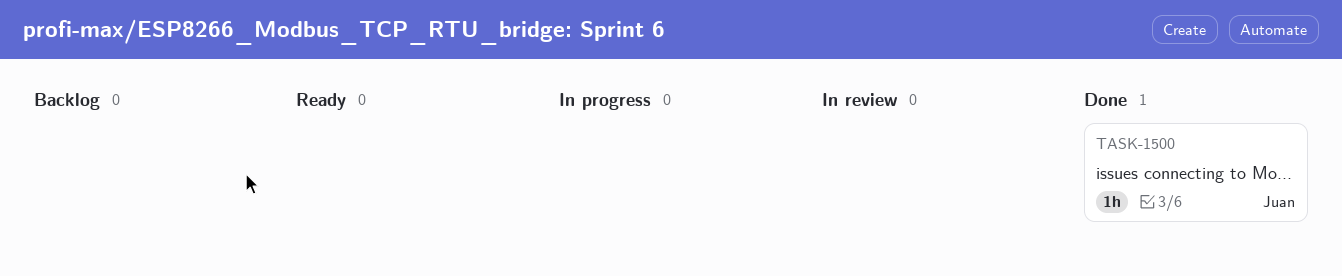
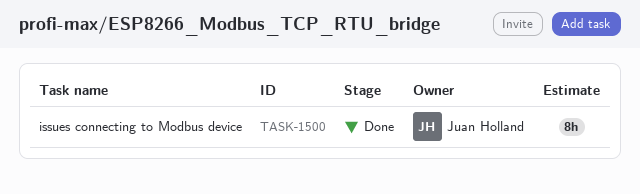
TASK-1500, estimate: 1h -> 8h

